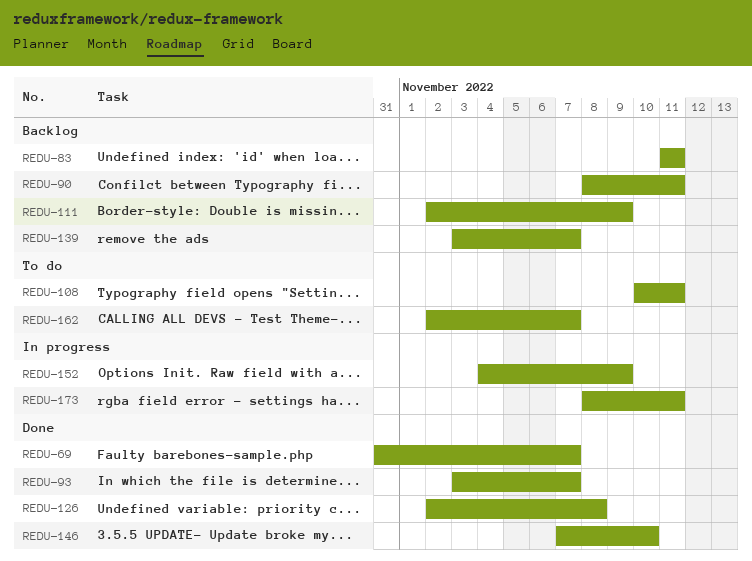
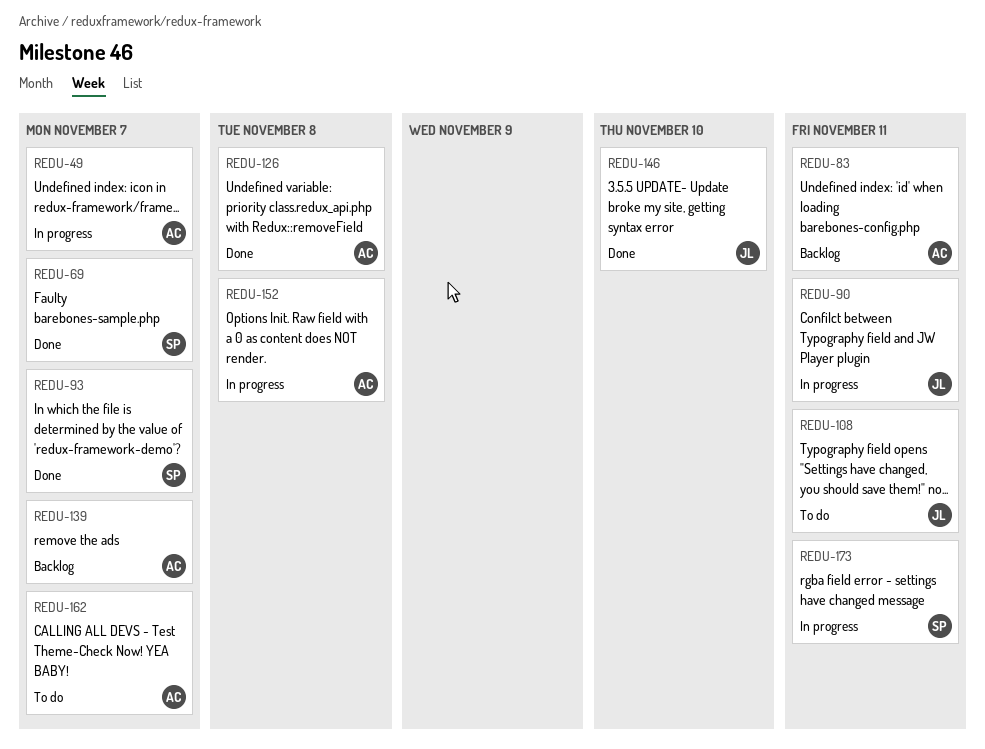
REDU-49: none -> present
REDU-90, status: Backlog -> In progress
REDU-111: present -> none
REDU-152, due: Nov 9 -> Nov 8

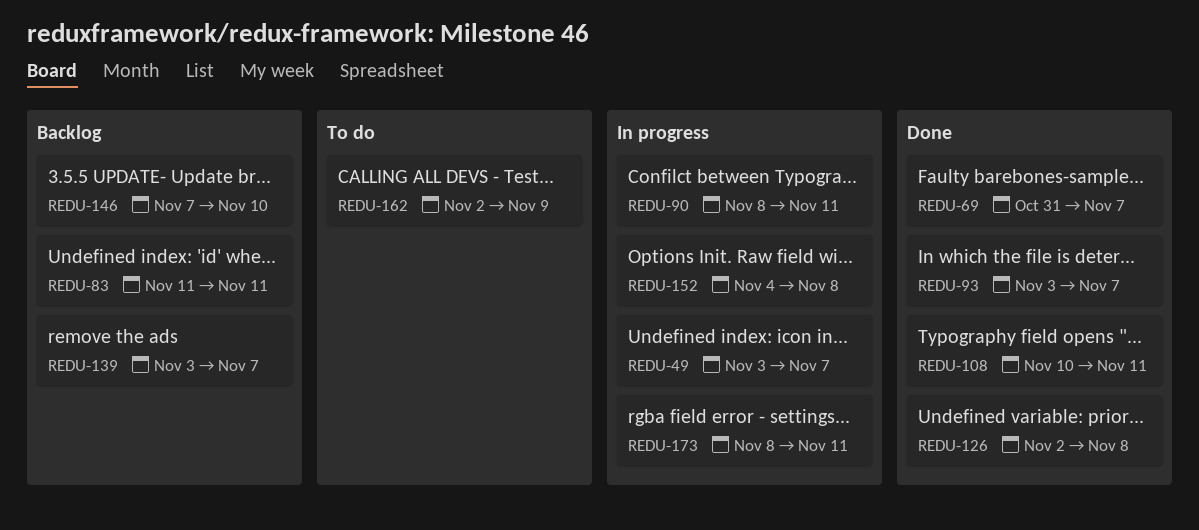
REDU-108, status: To do -> Done
REDU-146, status: Done -> Backlog
REDU-162, due: Nov 7 -> Nov 9

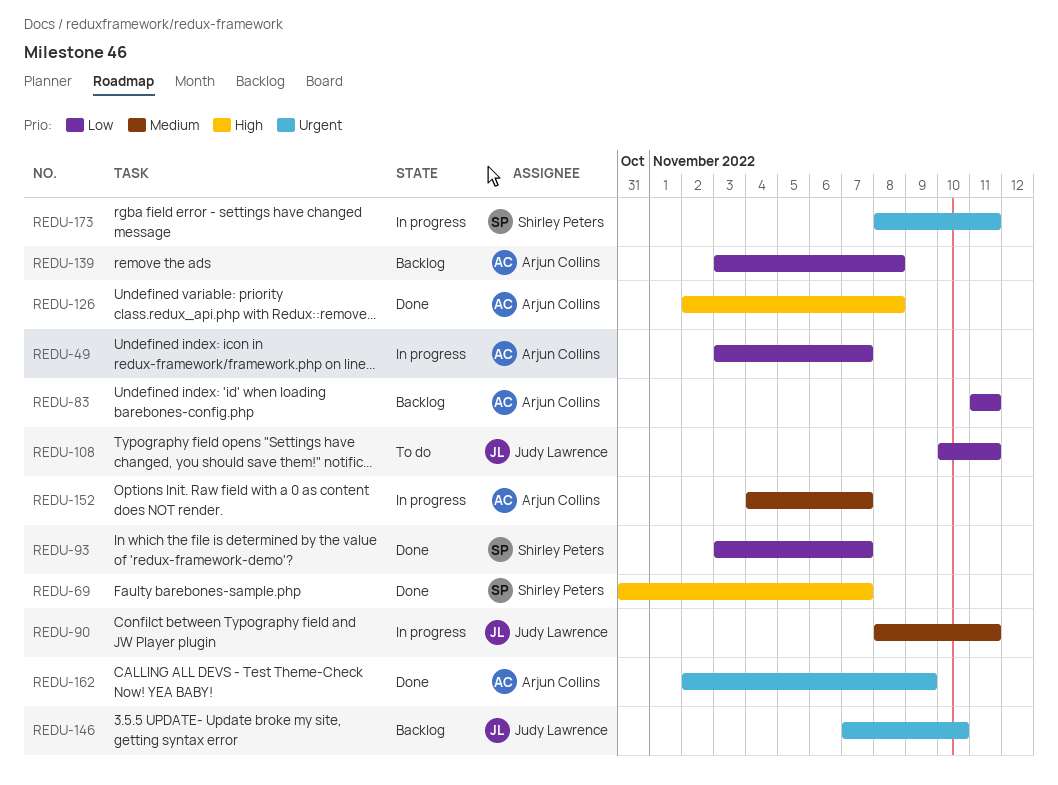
REDU-108, status: Done -> To do
REDU-139, due: Nov 7 -> Nov 8
REDU-152, due: Nov 8 -> Nov 7
REDU-162, status: To do -> Done

